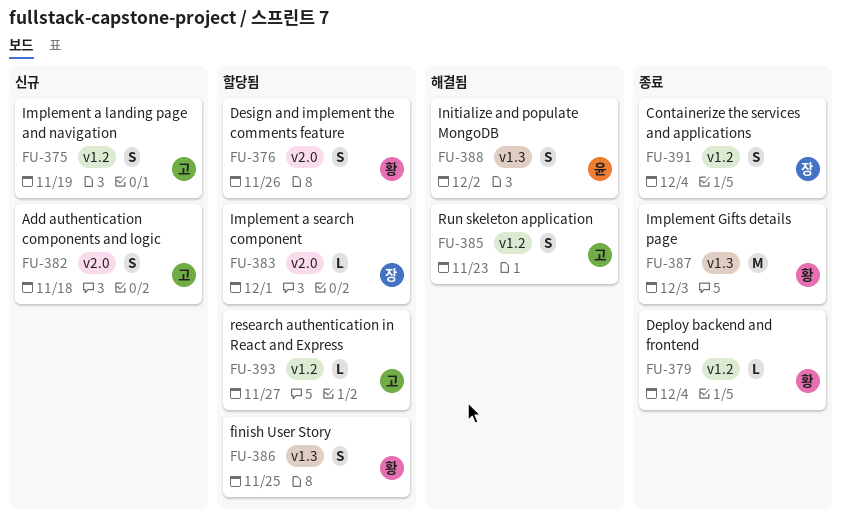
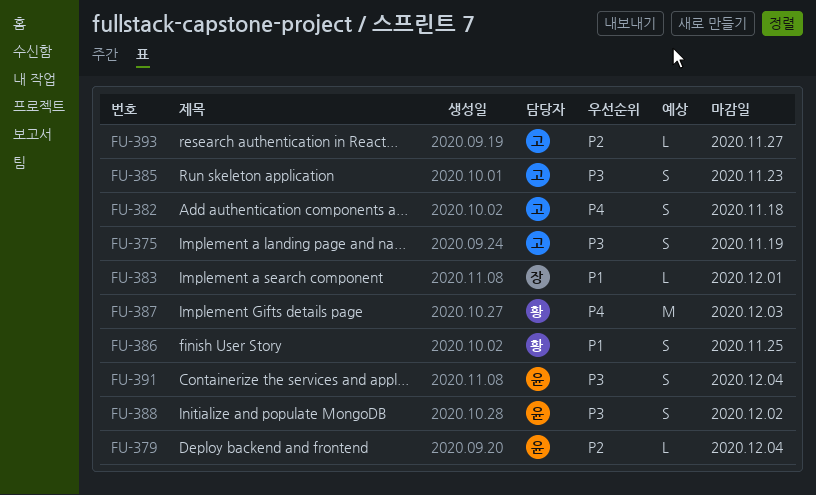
FU-376: present -> none
FU-379, owner: 황 -> 윤
FU-391, owner: 장 -> 윤

